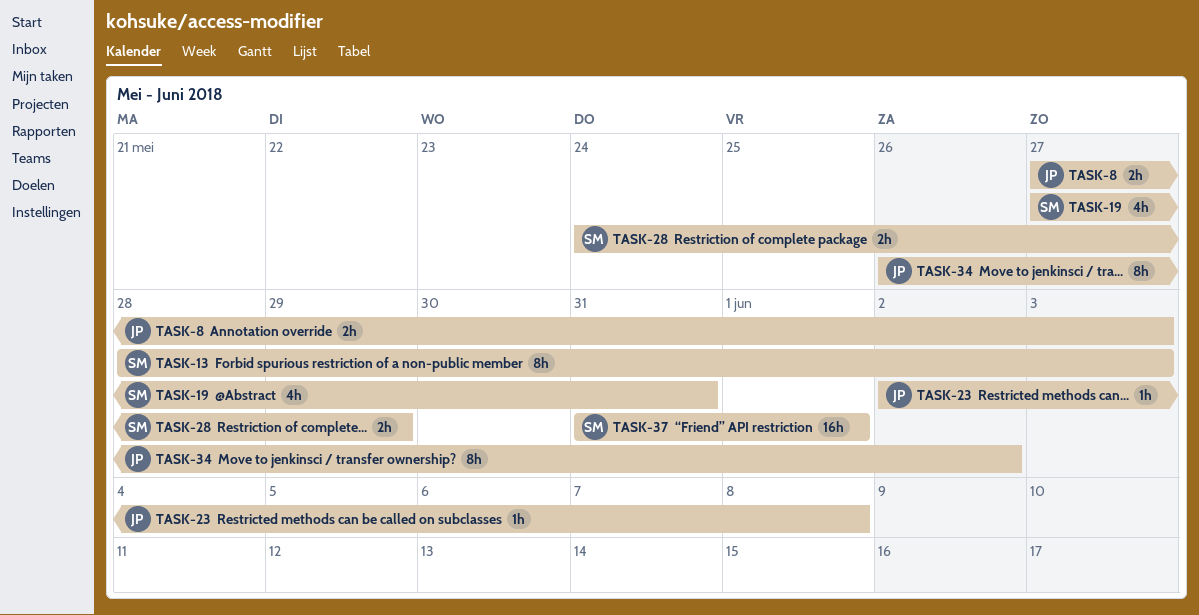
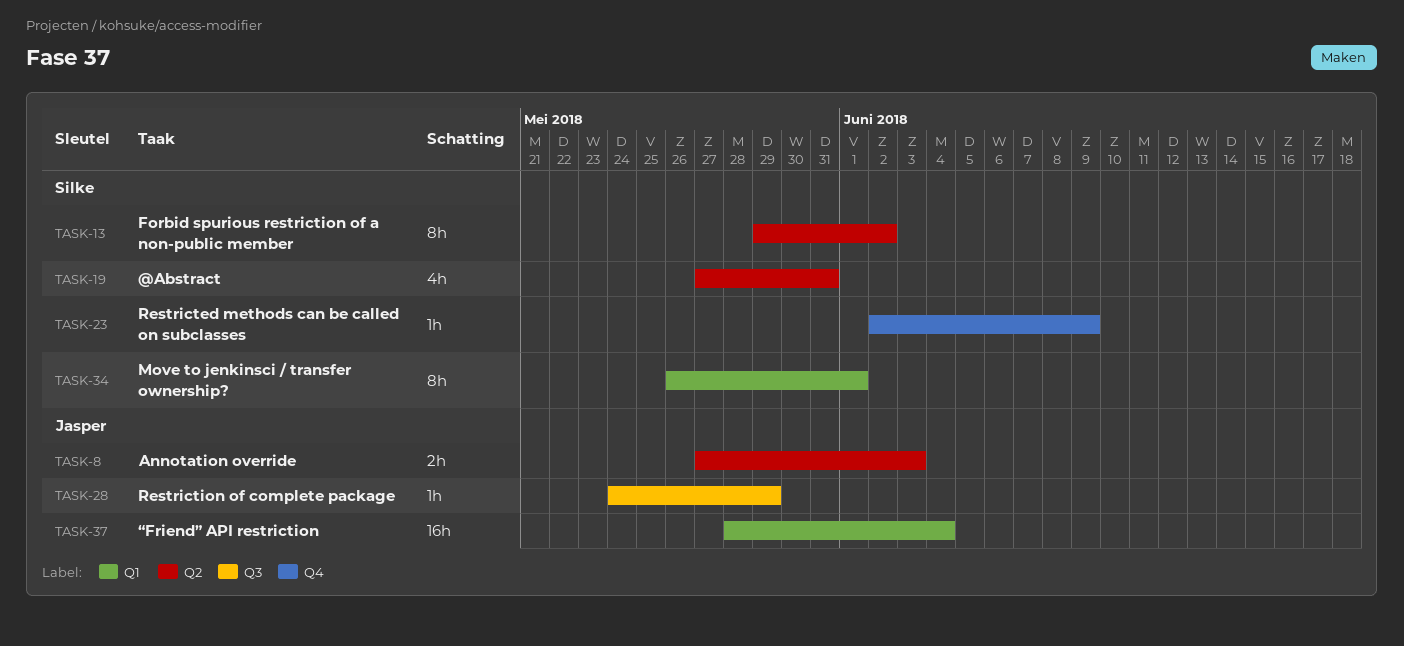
TASK-13, start: May 28 -> May 29
TASK-13, due: Jun 3 -> Jun 2
TASK-23, owner: Jasper -> Silke
TASK-23, due: Jun 8 -> Jun 9
TASK-28, owner: Silke -> Jasper
TASK-28, estimate: 2h -> 1h
TASK-34, owner: Jasper -> Silke
TASK-34, due: Jun 2 -> Jun 1
TASK-37, owner: Silke -> Jasper
TASK-37, start: May 31 -> May 28
TASK-37, due: Jun 1 -> Jun 4

